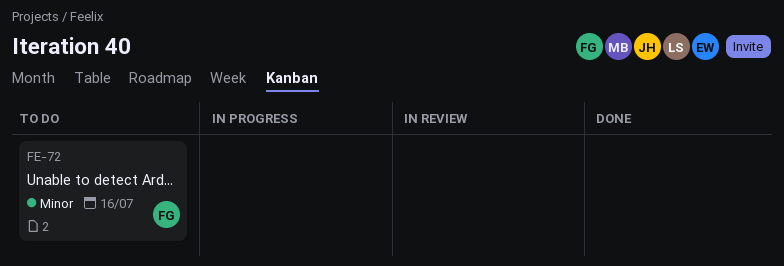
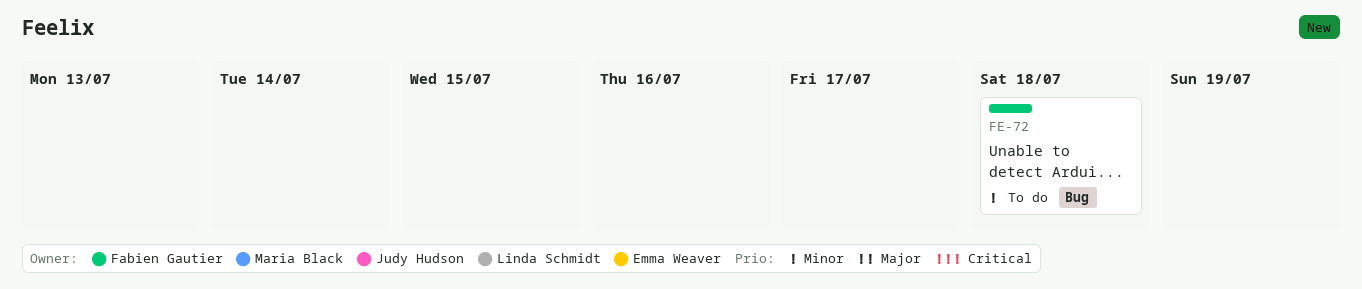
FE-72, due: Jul 16 -> Jul 18

